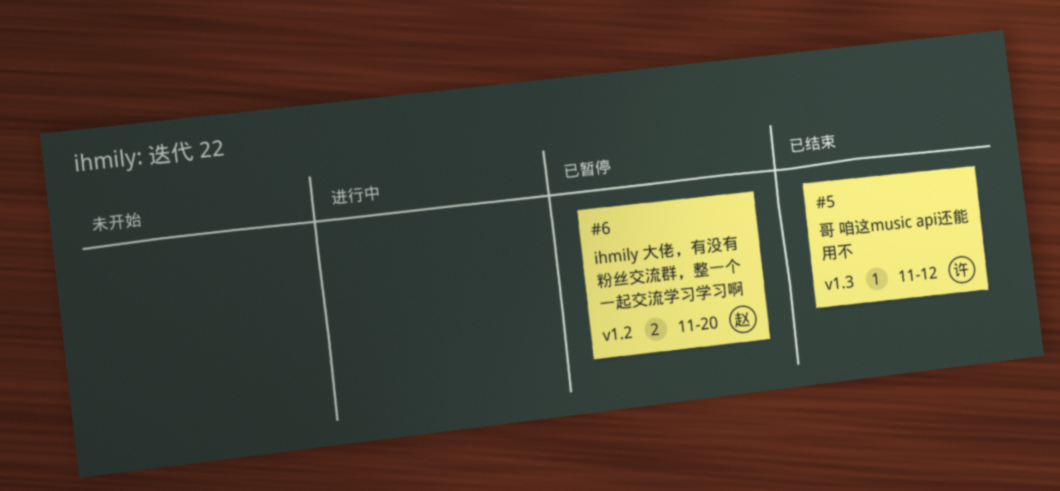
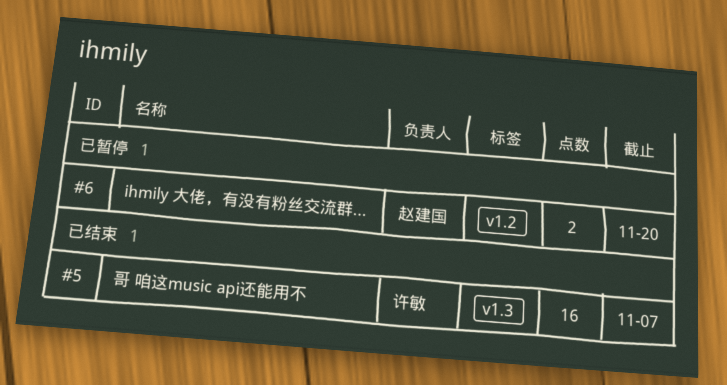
#5, estimate: 1 -> 16
#5, due: Nov 12 -> Nov 7

